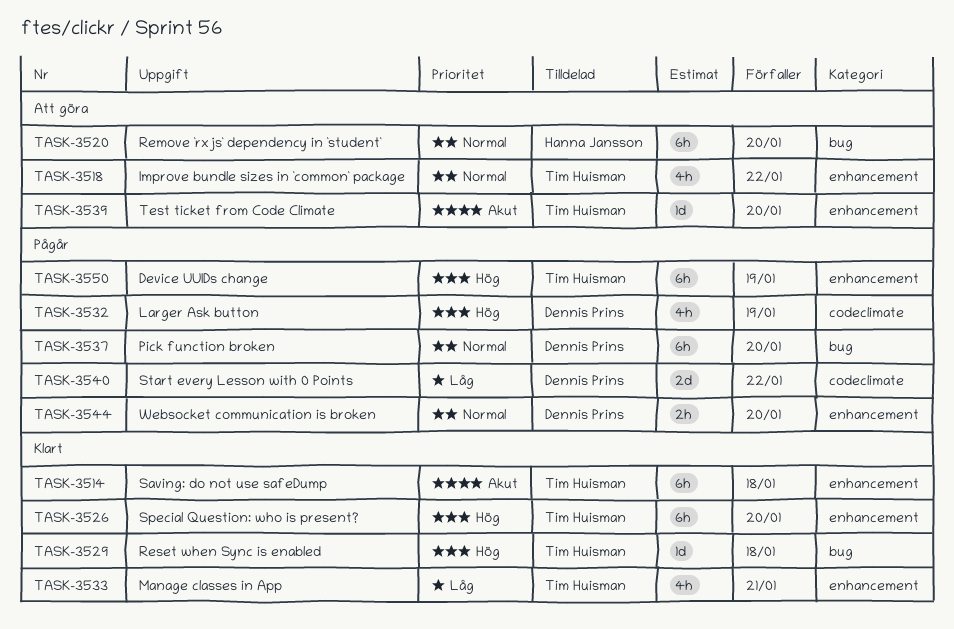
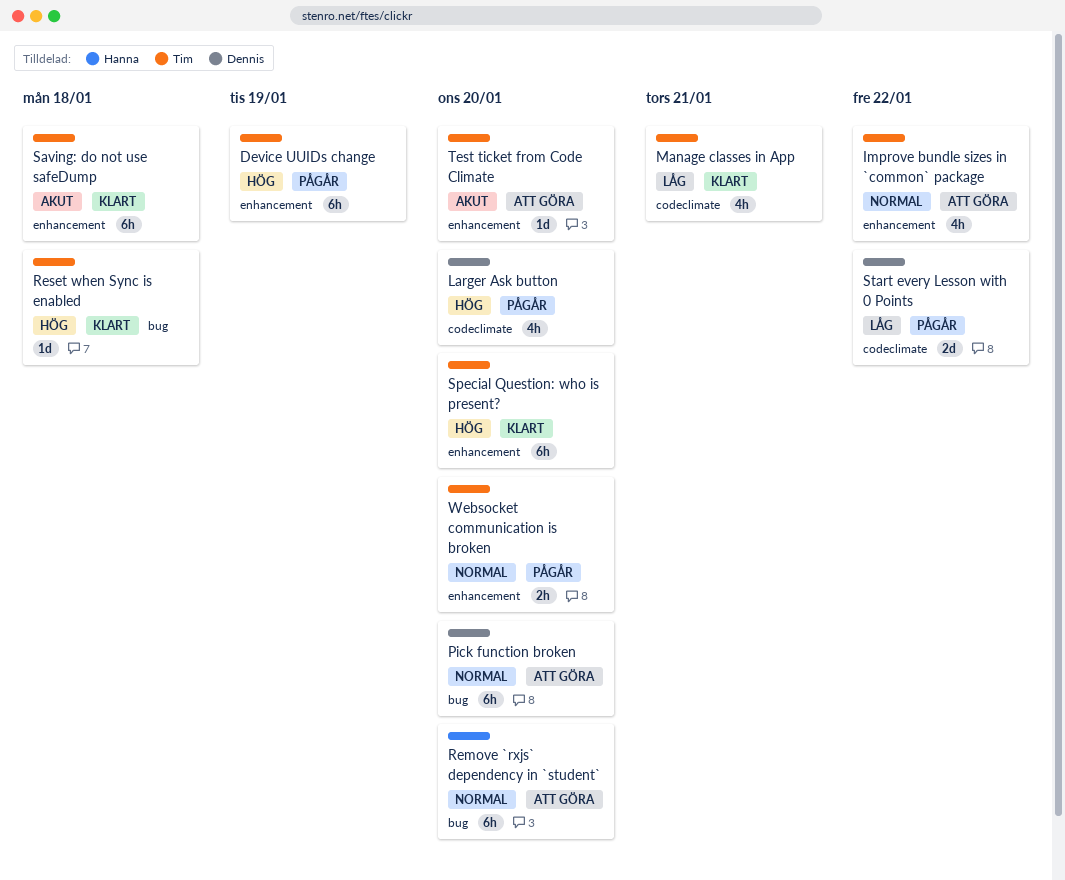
Larger Ask button, due: Jan 19 -> Jan 20
Manage classes in App, label: enhancement -> codeclimate
Pick function broken, status: Pågår -> Att göra
Websocket communication is broken, owner: Dennis Prins -> Tim Huisman

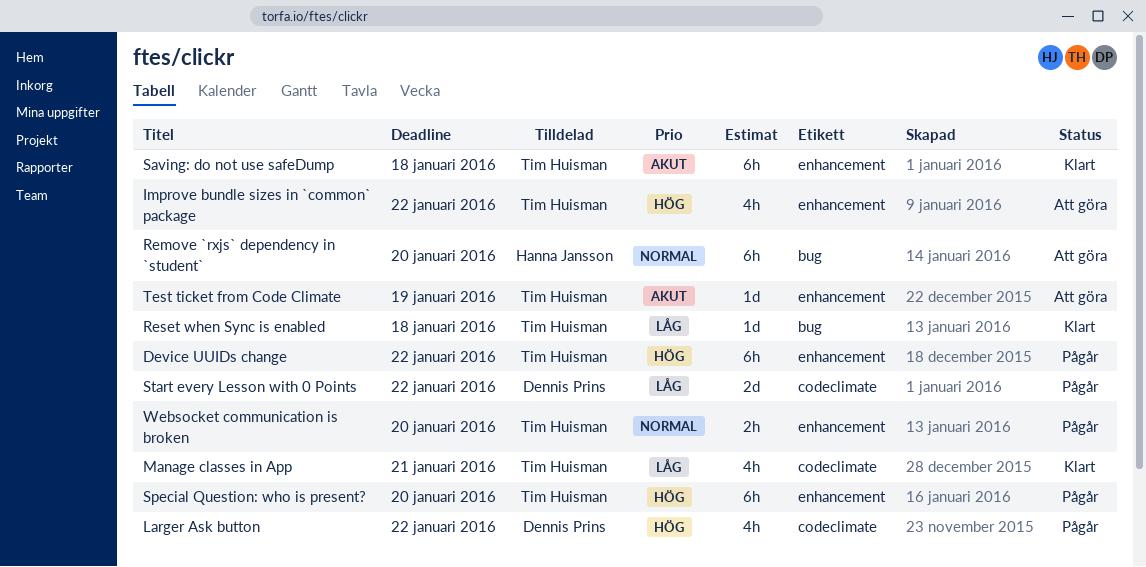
Device UUIDs change, due: Jan 19 -> Jan 22
Improve bundle sizes in `common` package, priority: Normal -> Hög
Larger Ask button, due: Jan 20 -> Jan 22
Pick function broken: present -> none
Reset when Sync is enabled, priority: Hög -> Låg
Special Question: who is present?, status: Klart -> Pågår
Test ticket from Code Climate, due: Jan 20 -> Jan 19

